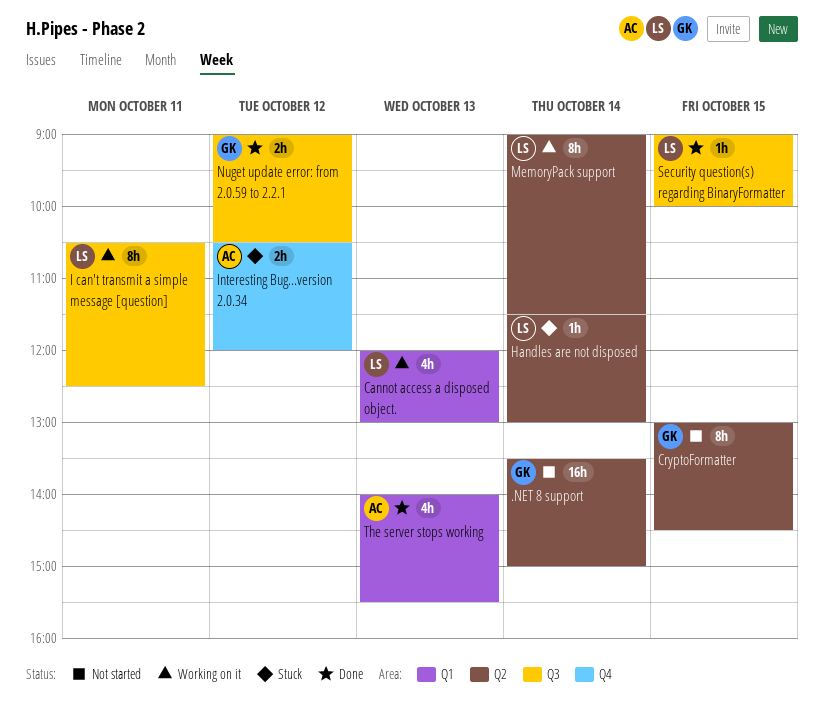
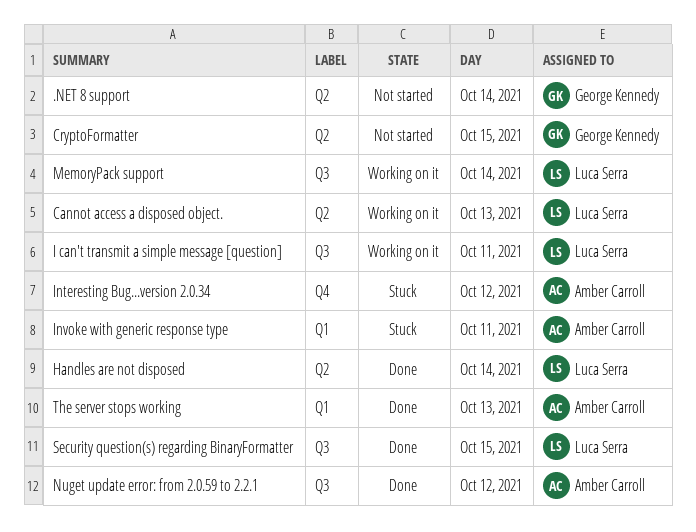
Cannot access a disposed object., label: Q1 -> Q2
Handles are not disposed, status: Stuck -> Done
Invoke with generic response type: none -> present
MemoryPack support, label: Q2 -> Q3
Nuget update error: from 2.0.59 to 2.2.1, owner: George Kennedy -> Amber Carroll

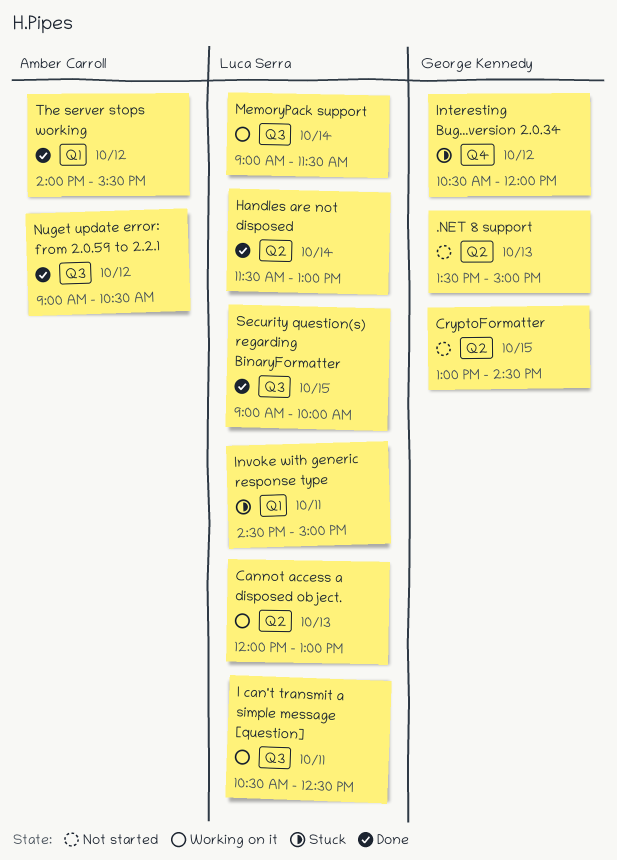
.NET 8 support, day: Oct 14 -> Oct 13
Interesting Bug...version 2.0.34, owner: Amber Carroll -> George Kennedy
Invoke with generic response type, owner: Amber Carroll -> Luca Serra
The server stops working, day: Oct 13 -> Oct 12

